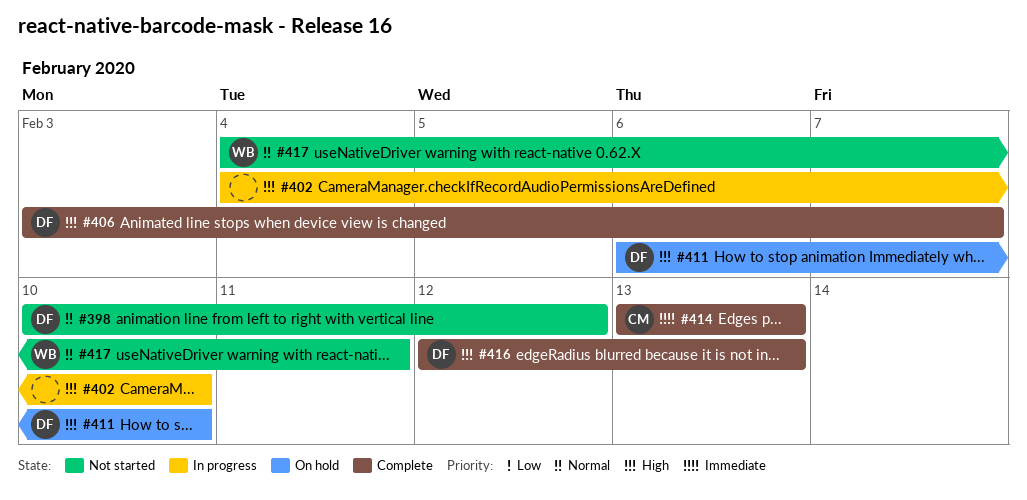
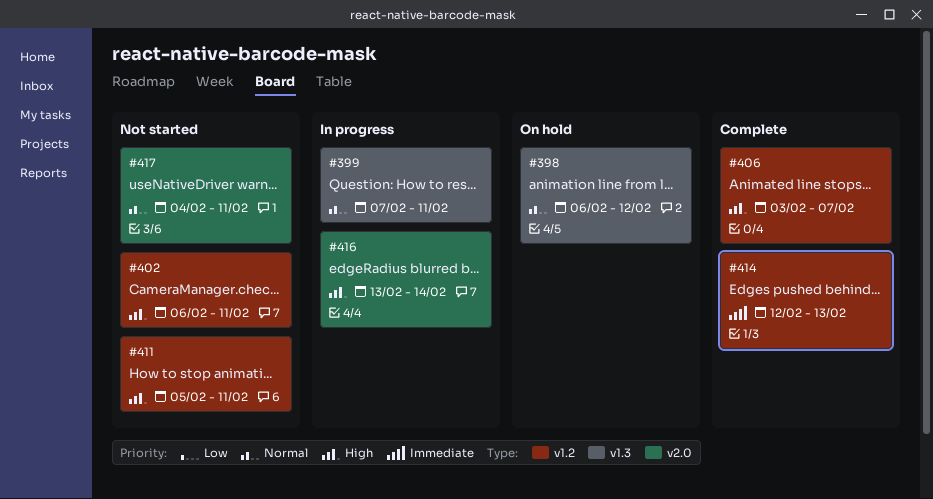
#398, status: Not started -> On hold
#398, start: Feb 10 -> Feb 6
#399: none -> present
#402, status: In progress -> Not started
#402, start: Feb 4 -> Feb 6
#402, due: Feb 10 -> Feb 11
#411, status: On hold -> Not started
#411, start: Feb 6 -> Feb 5
#411, due: Feb 10 -> Feb 11
#414, start: Feb 13 -> Feb 12
#416, status: Complete -> In progress
#416, start: Feb 12 -> Feb 13
#416, due: Feb 13 -> Feb 14

